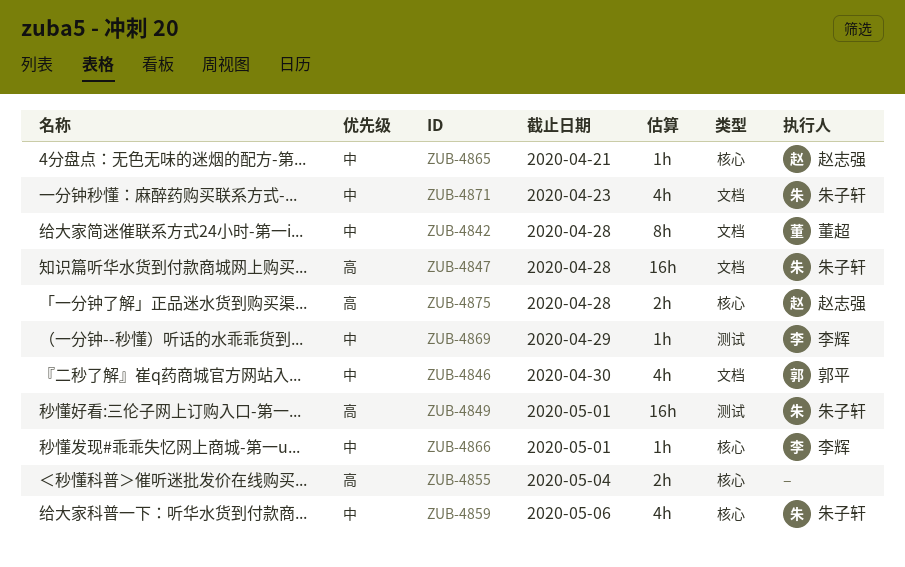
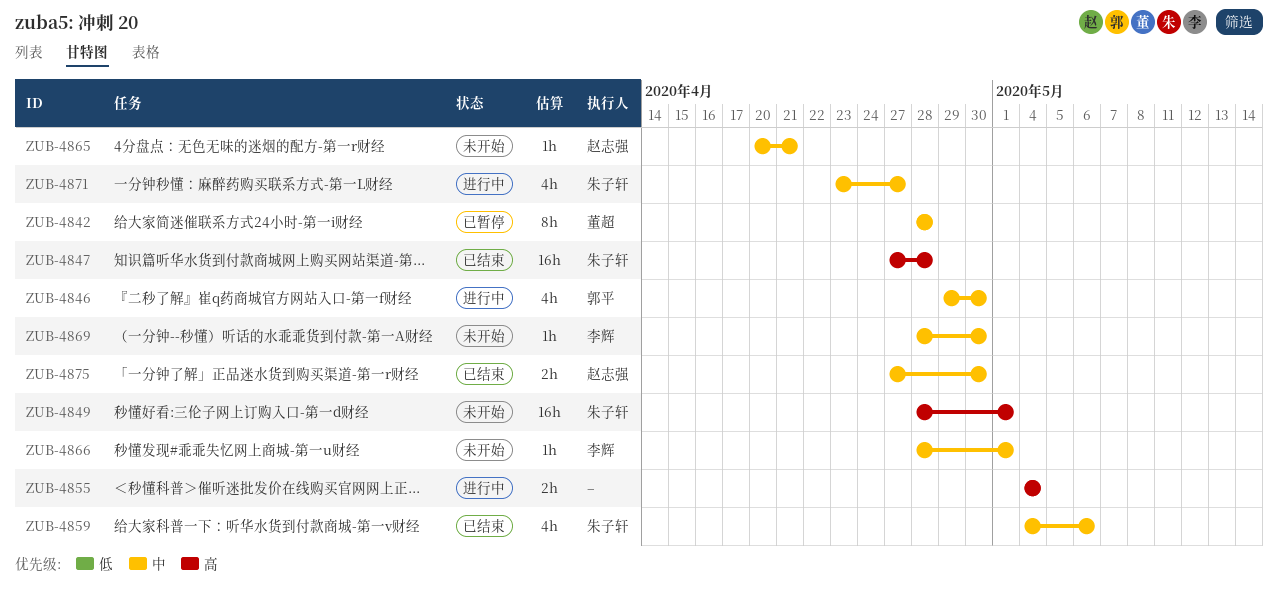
ZUB-4869, due: Apr 29 -> Apr 30
ZUB-4871, due: Apr 23 -> Apr 27
ZUB-4875, priority: 高 -> 中
ZUB-4875, due: Apr 28 -> Apr 30

